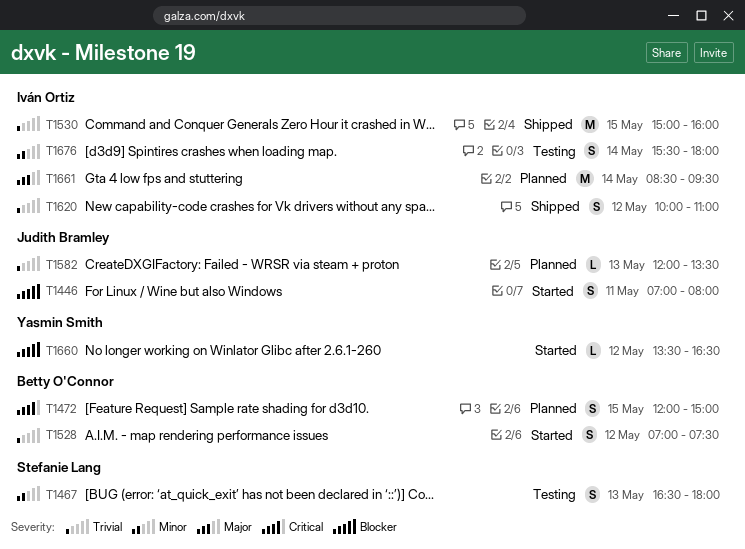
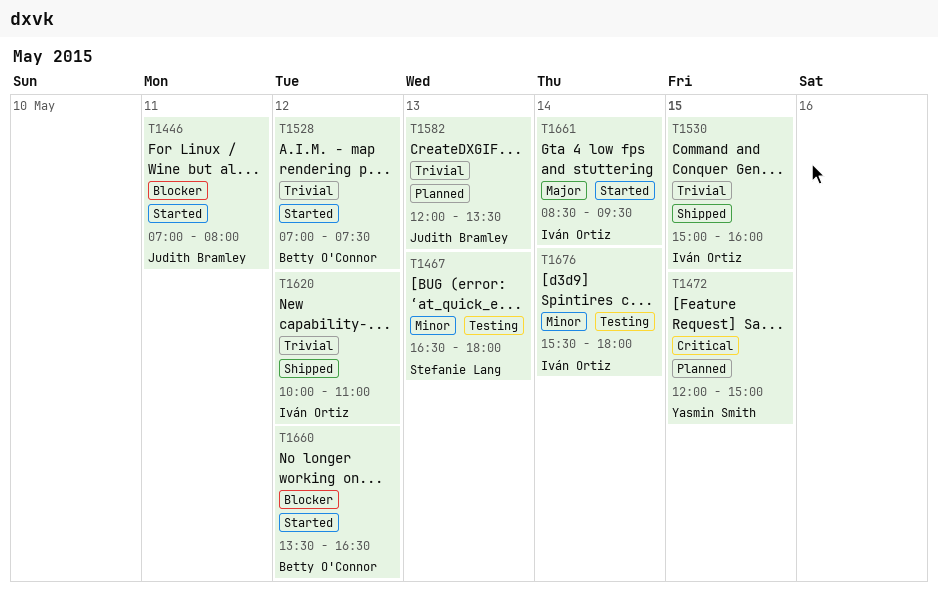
T1472, owner: Betty O'Connor -> Yasmin Smith
T1660, owner: Yasmin Smith -> Betty O'Connor
T1661, status: Planned -> Started

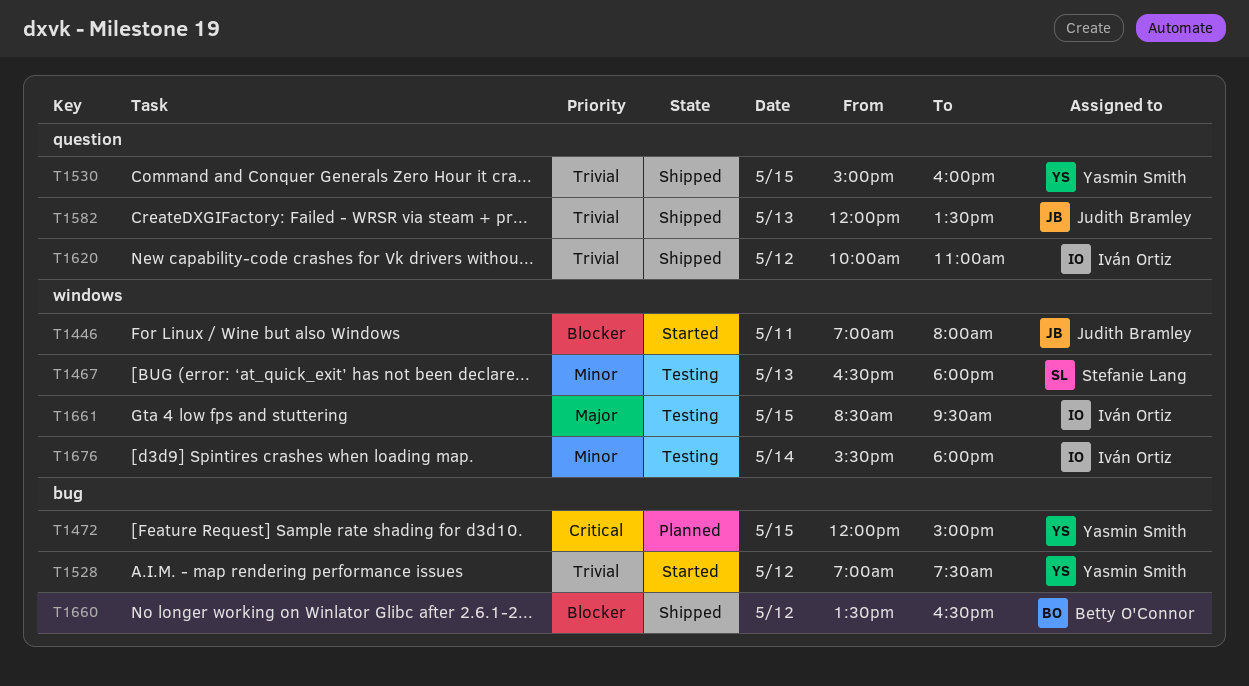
T1528, owner: Betty O'Connor -> Yasmin Smith
T1530, owner: Iván Ortiz -> Yasmin Smith
T1582, status: Planned -> Shipped
T1660, status: Started -> Shipped
T1661, status: Started -> Testing
T1661, day: May 14 -> May 15

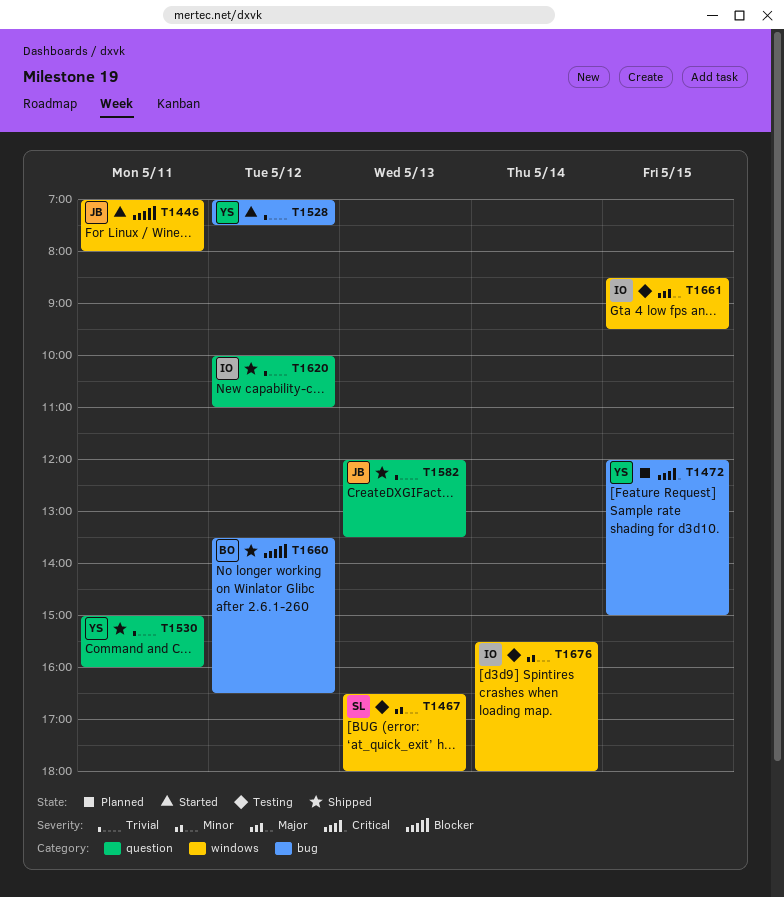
T1530, day: May 15 -> May 11

